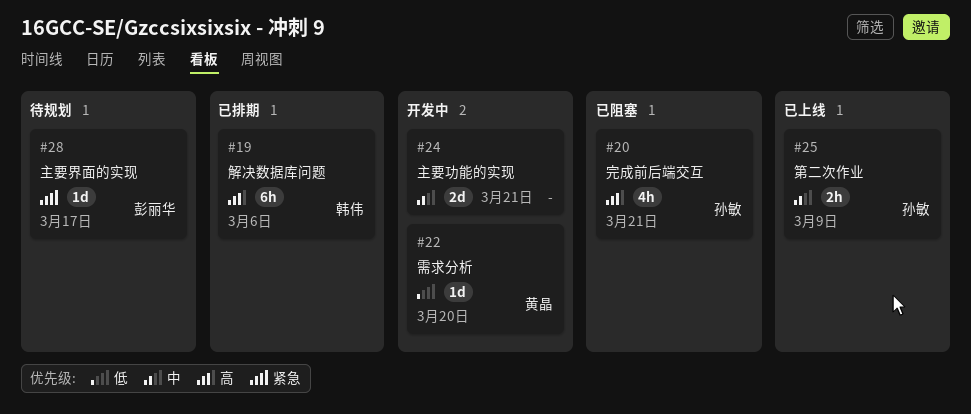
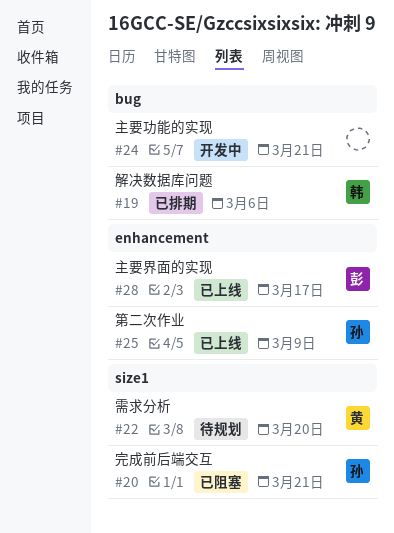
#22, status: 开发中 -> 待规划
#28, status: 待规划 -> 已上线

